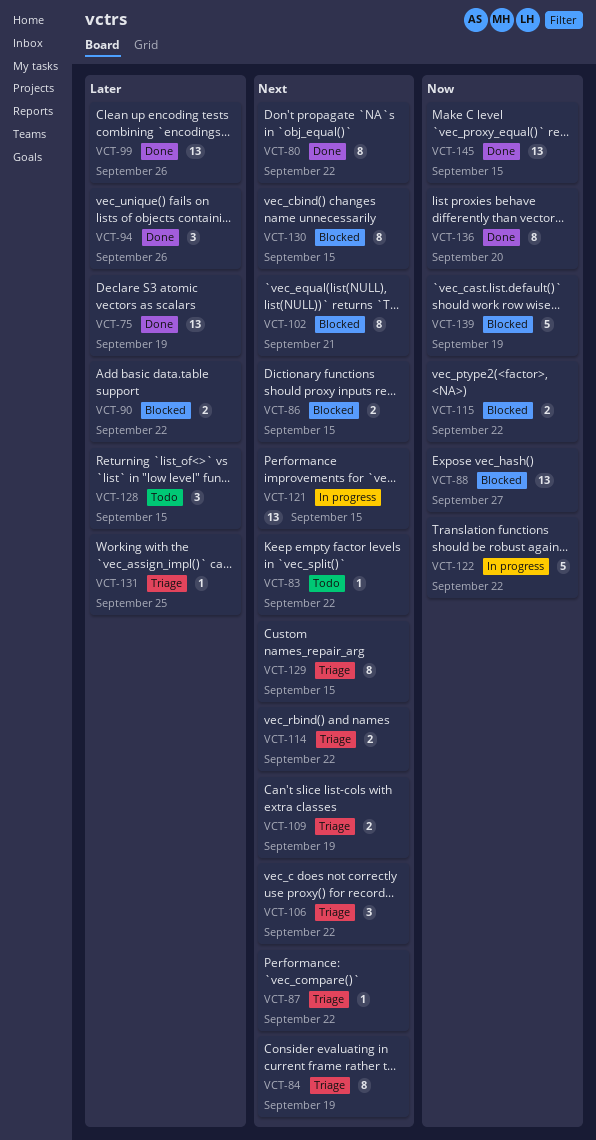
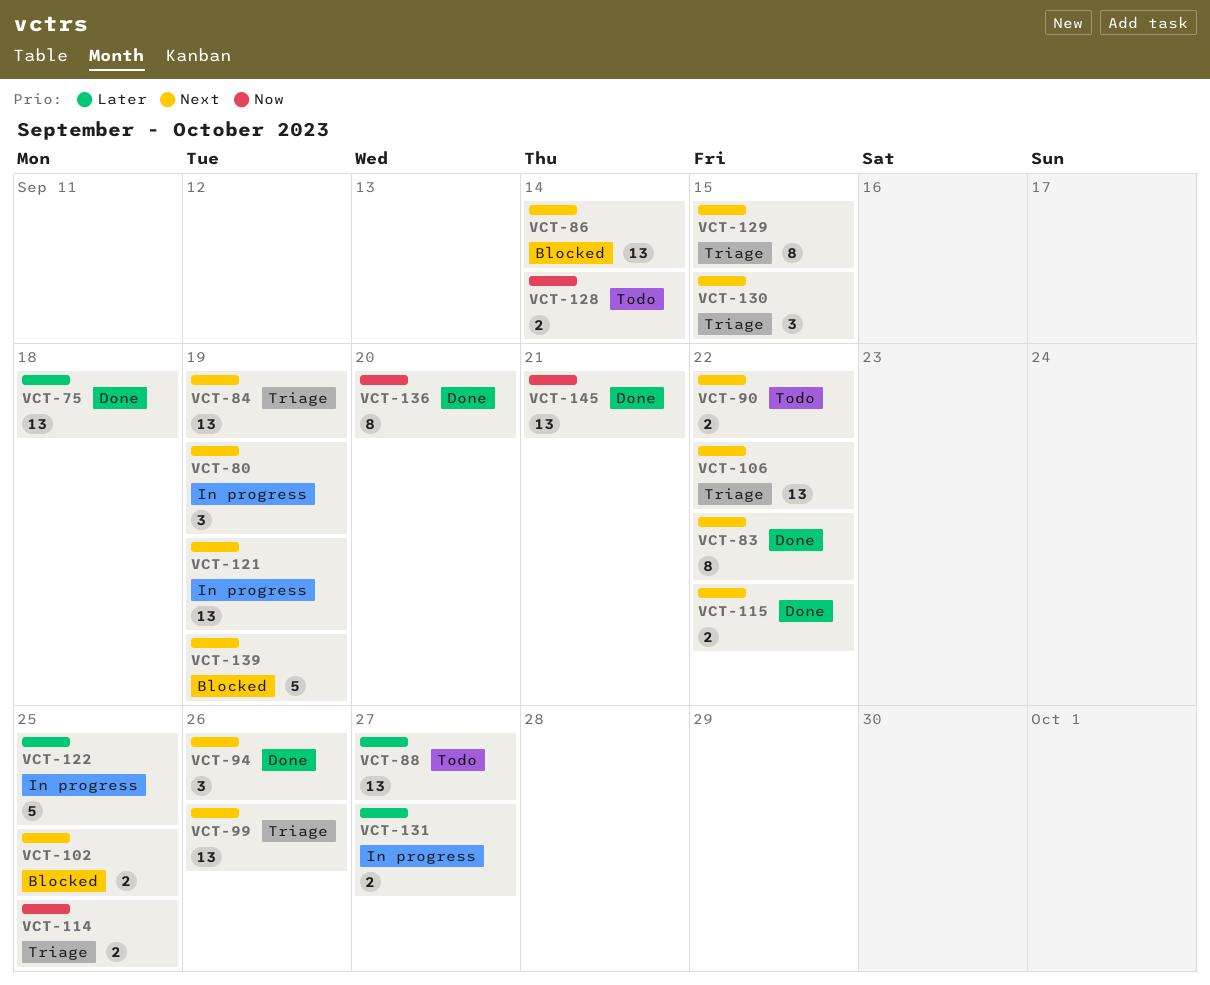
VCT-75, due: Sep 19 -> Sep 18
VCT-80, status: Done -> In progress
VCT-80, estimate: 8 -> 3
VCT-80, due: Sep 22 -> Sep 19
VCT-83, status: Todo -> Done
VCT-83, estimate: 1 -> 8
VCT-84, estimate: 8 -> 13
VCT-86, estimate: 2 -> 13
VCT-86, due: Sep 15 -> Sep 14
VCT-87: present -> none
VCT-88, status: Blocked -> Todo
VCT-88, priority: Now -> Later
VCT-90, status: Blocked -> Todo
VCT-90, priority: Later -> Next
VCT-94, priority: Later -> Next
VCT-99, status: Done -> Triage
VCT-99, priority: Later -> Next
VCT-102, estimate: 8 -> 2
VCT-102, due: Sep 21 -> Sep 25
VCT-106, estimate: 3 -> 13
VCT-109: present -> none
VCT-114, priority: Next -> Now
VCT-114, due: Sep 22 -> Sep 25
VCT-115, status: Blocked -> Done
VCT-115, priority: Now -> Next
VCT-121, due: Sep 15 -> Sep 19
VCT-122, priority: Now -> Later
VCT-122, due: Sep 22 -> Sep 25
VCT-128, priority: Later -> Now
VCT-128, estimate: 3 -> 2
VCT-128, due: Sep 15 -> Sep 14
VCT-130, status: Blocked -> Triage
VCT-130, estimate: 8 -> 3
VCT-131, status: Triage -> In progress
VCT-131, estimate: 1 -> 2
VCT-131, due: Sep 25 -> Sep 27
VCT-139, priority: Now -> Next
VCT-145, due: Sep 15 -> Sep 21

